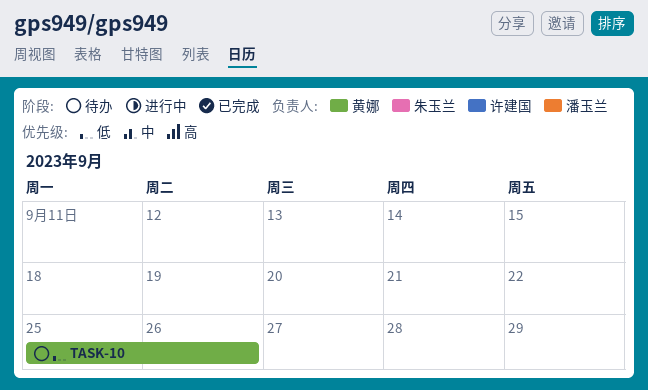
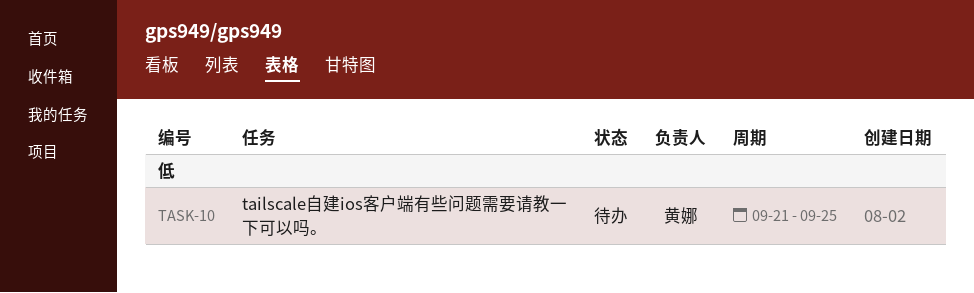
TASK-10, start: Sep 25 -> Sep 21
TASK-10, due: Sep 26 -> Sep 25

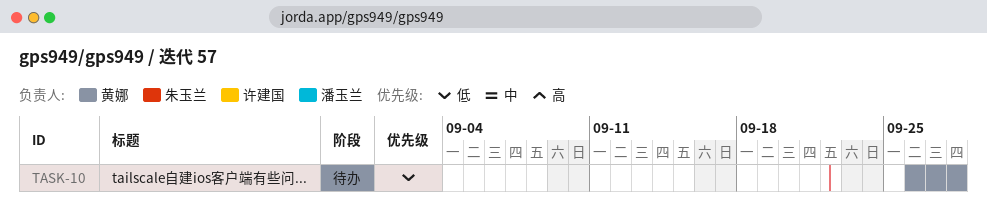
TASK-10, start: Sep 21 -> Sep 26
TASK-10, due: Sep 25 -> Sep 28

